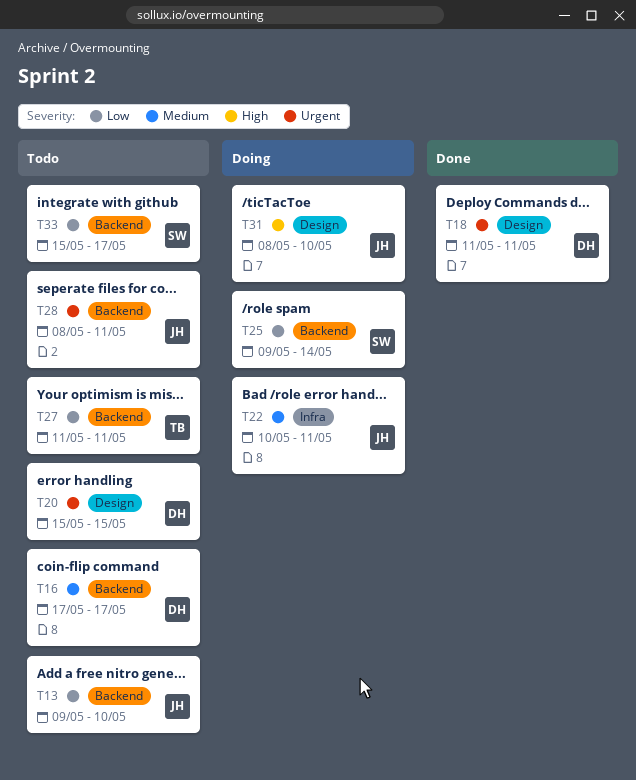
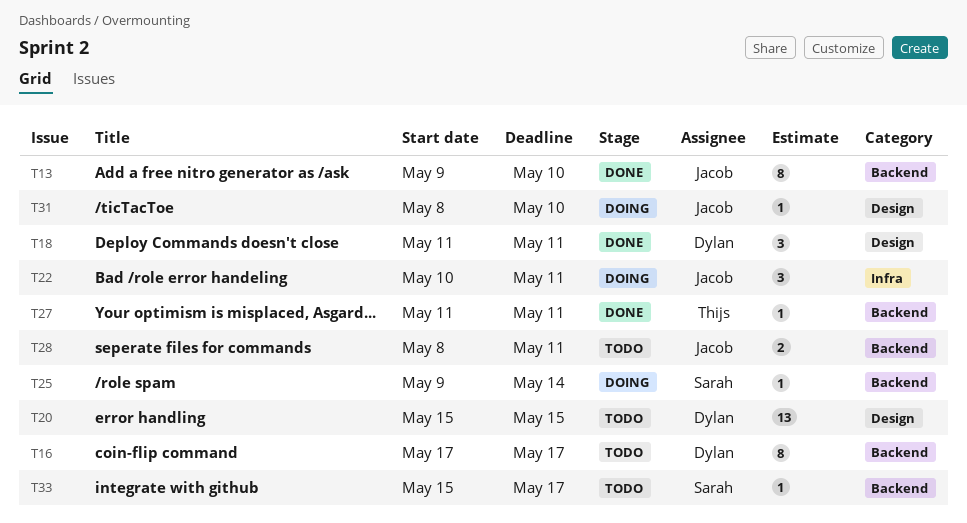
T13, status: Todo -> Done
T27, status: Todo -> Done

